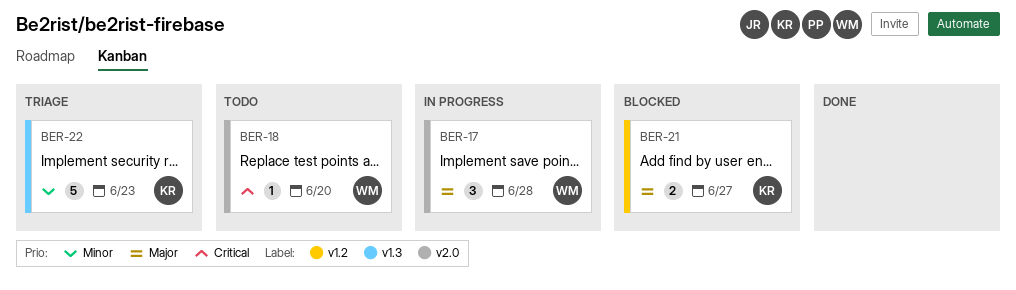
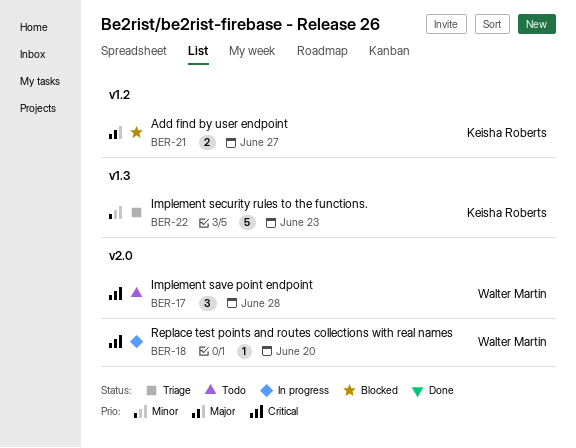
BER-17, status: In progress -> Todo
BER-17, priority: Major -> Critical
BER-18, status: Todo -> In progress

